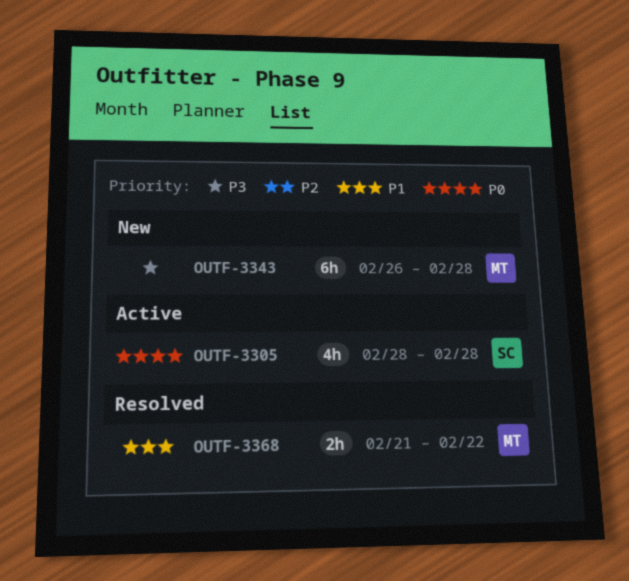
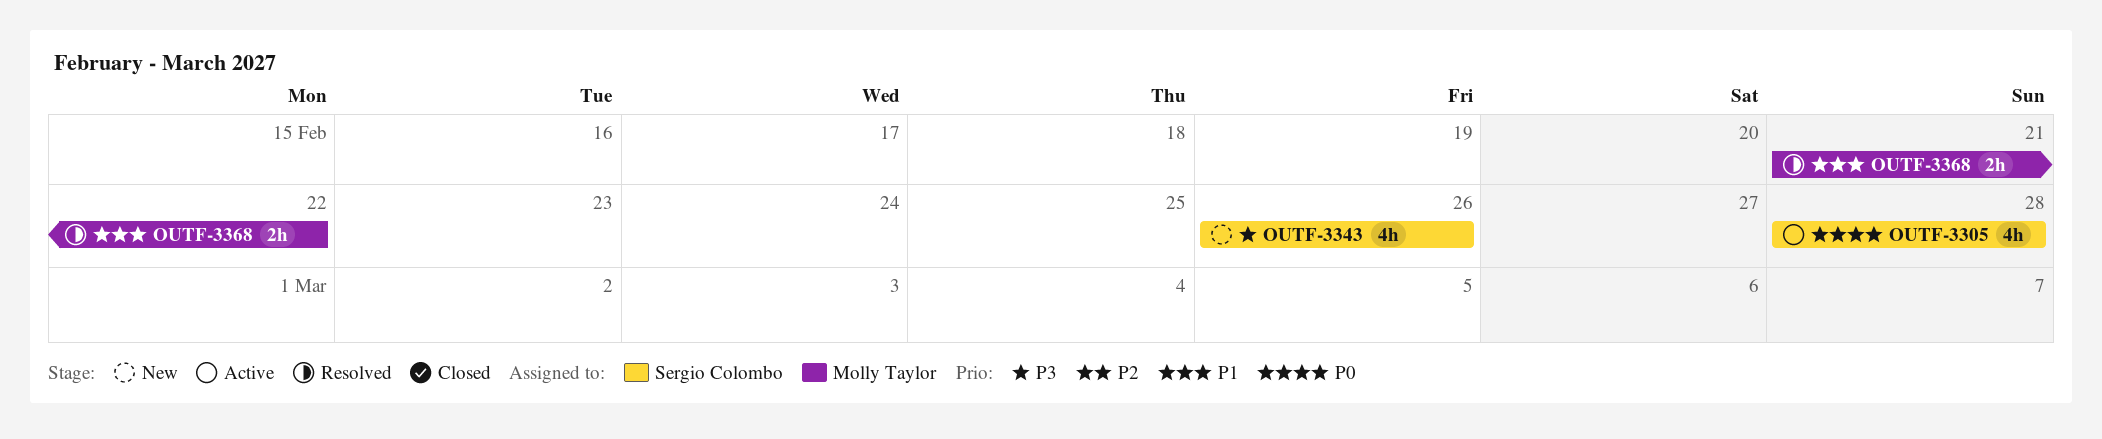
OUTF-3343, owner: Molly Taylor -> Sergio Colombo
OUTF-3343, estimate: 6h -> 4h
OUTF-3343, due: Feb 28 -> Feb 26

